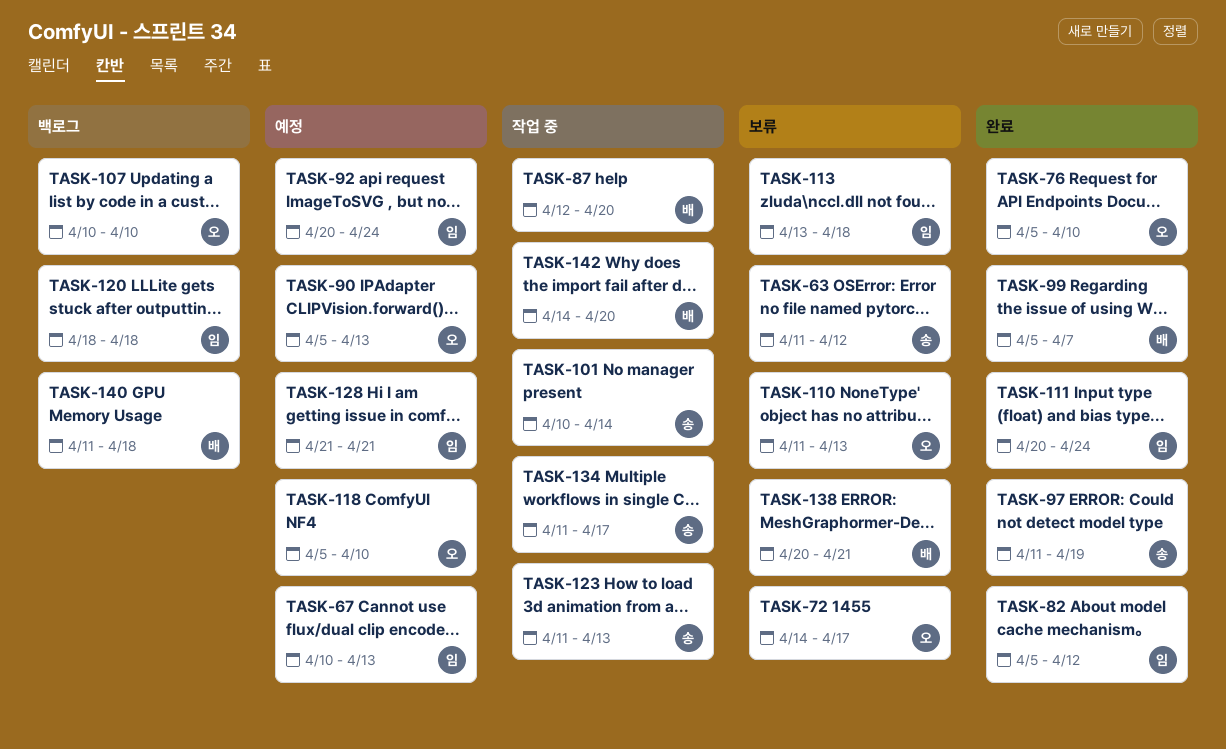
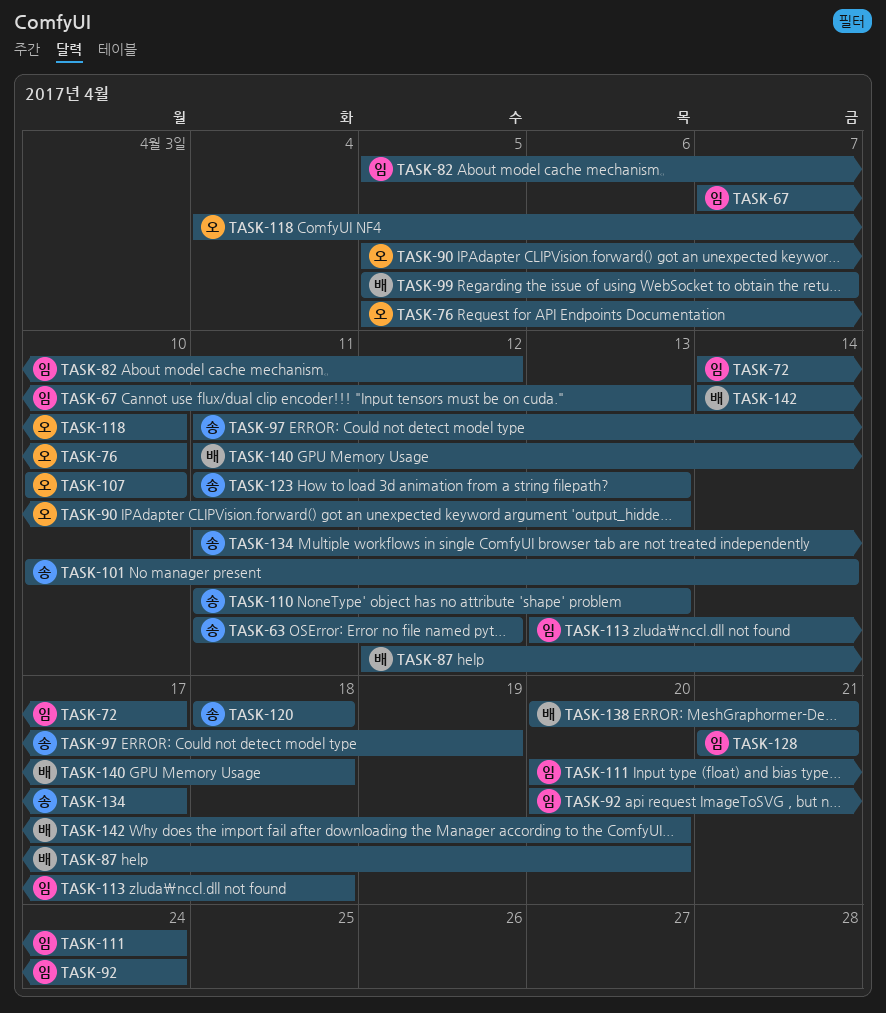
TASK-67, start: Apr 10 -> Apr 7
TASK-72, owner: 오 -> 임
TASK-110, owner: 오 -> 송
TASK-118, start: Apr 5 -> Apr 4
TASK-120, owner: 임 -> 송

